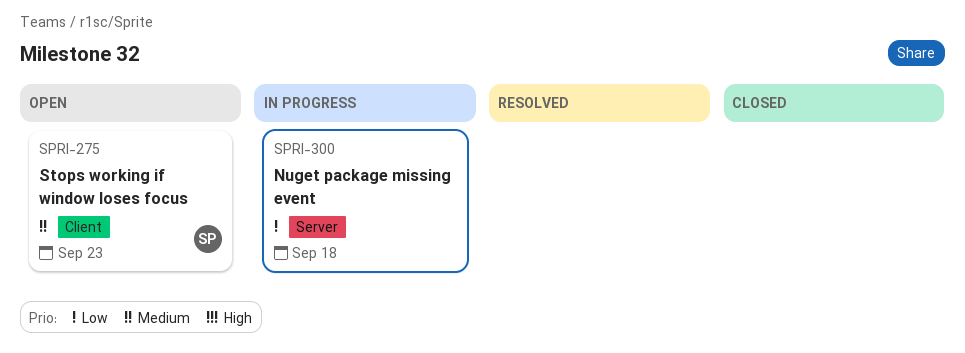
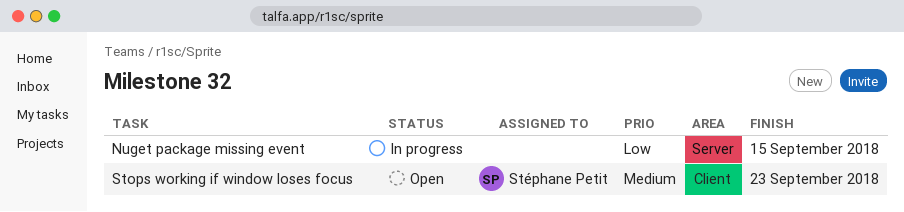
Nuget package missing event, due: Sep 18 -> Sep 15

